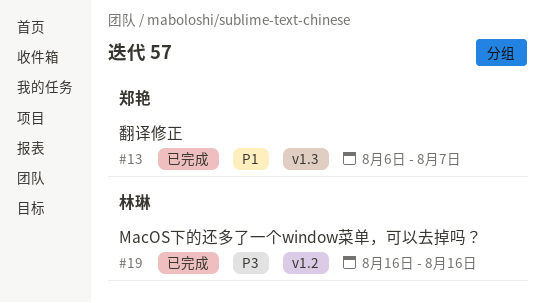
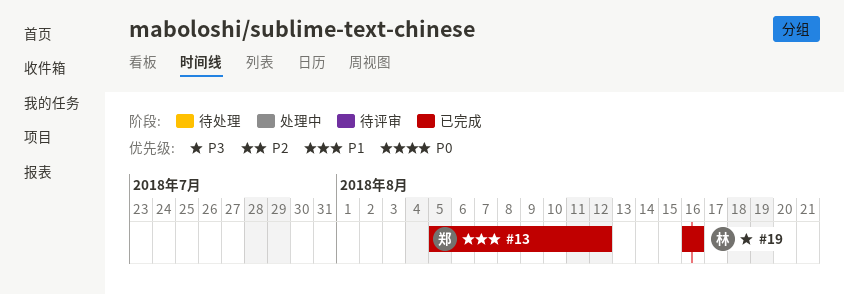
#13, start: Aug 6 -> Aug 5
#13, due: Aug 7 -> Aug 12

